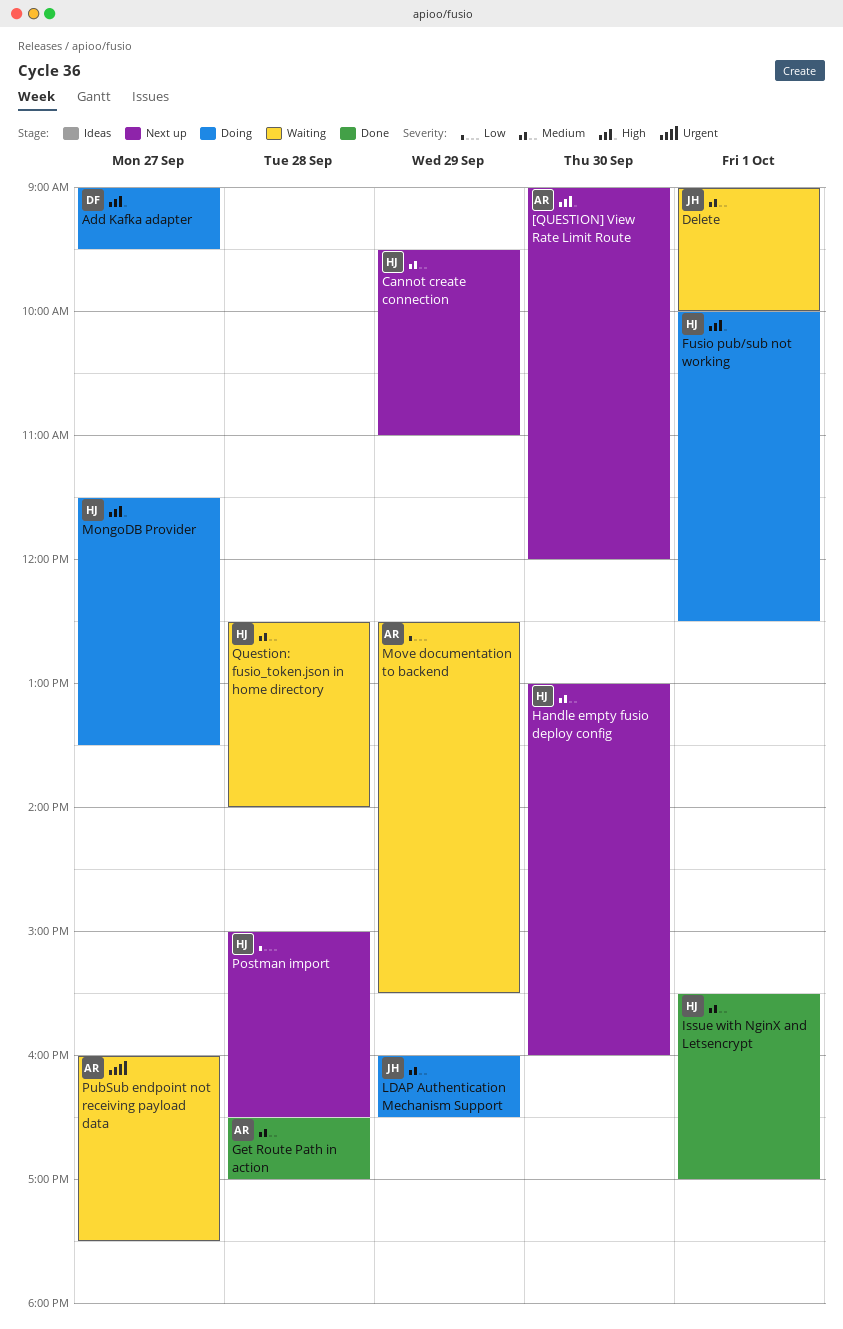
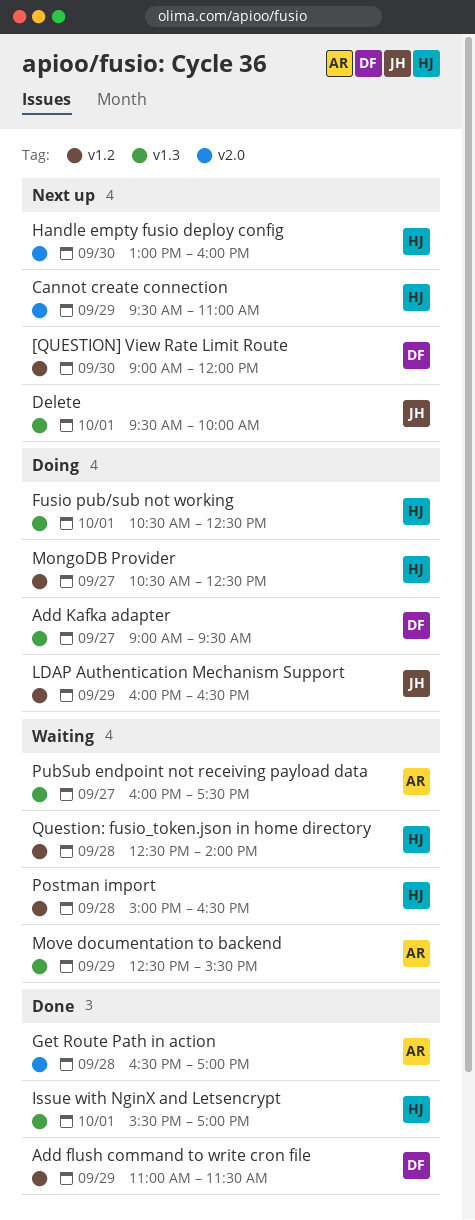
[QUESTION] View Rate Limit Route, owner: AR -> DF
Add flush command to write cron file: none -> present
Delete, status: Waiting -> Next up
Delete, begins: 09:00 -> 09:30
Fusio pub/sub not working, begins: 10:00 -> 10:30
MongoDB Provider, begins: 11:30 -> 10:30
MongoDB Provider, ends: 13:30 -> 12:30
Postman import, status: Next up -> Waiting

